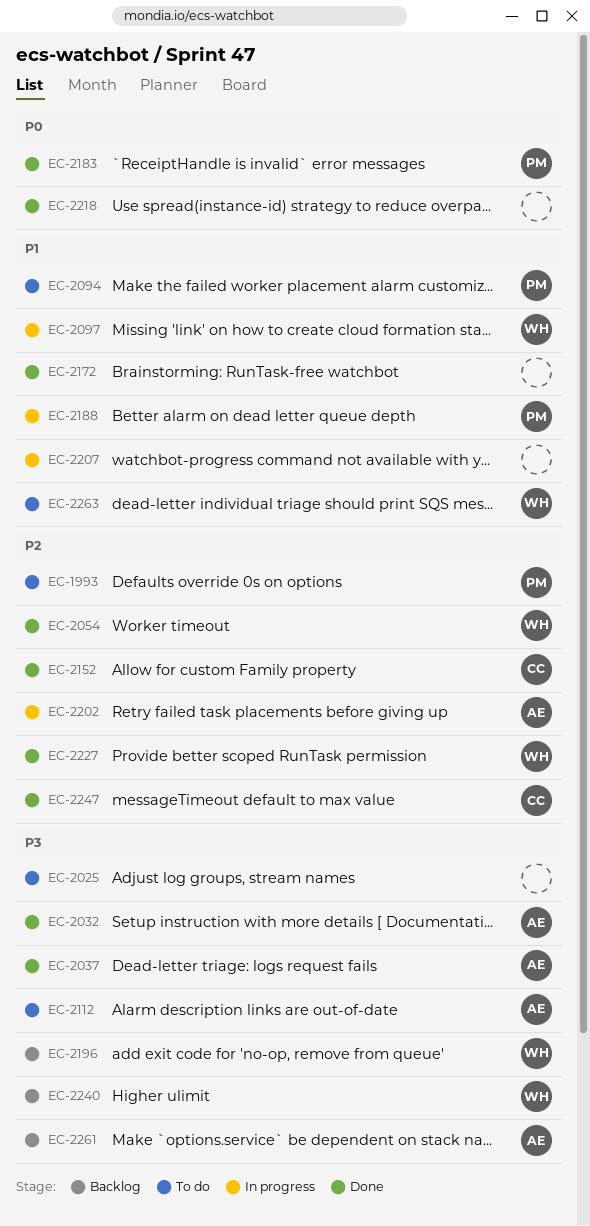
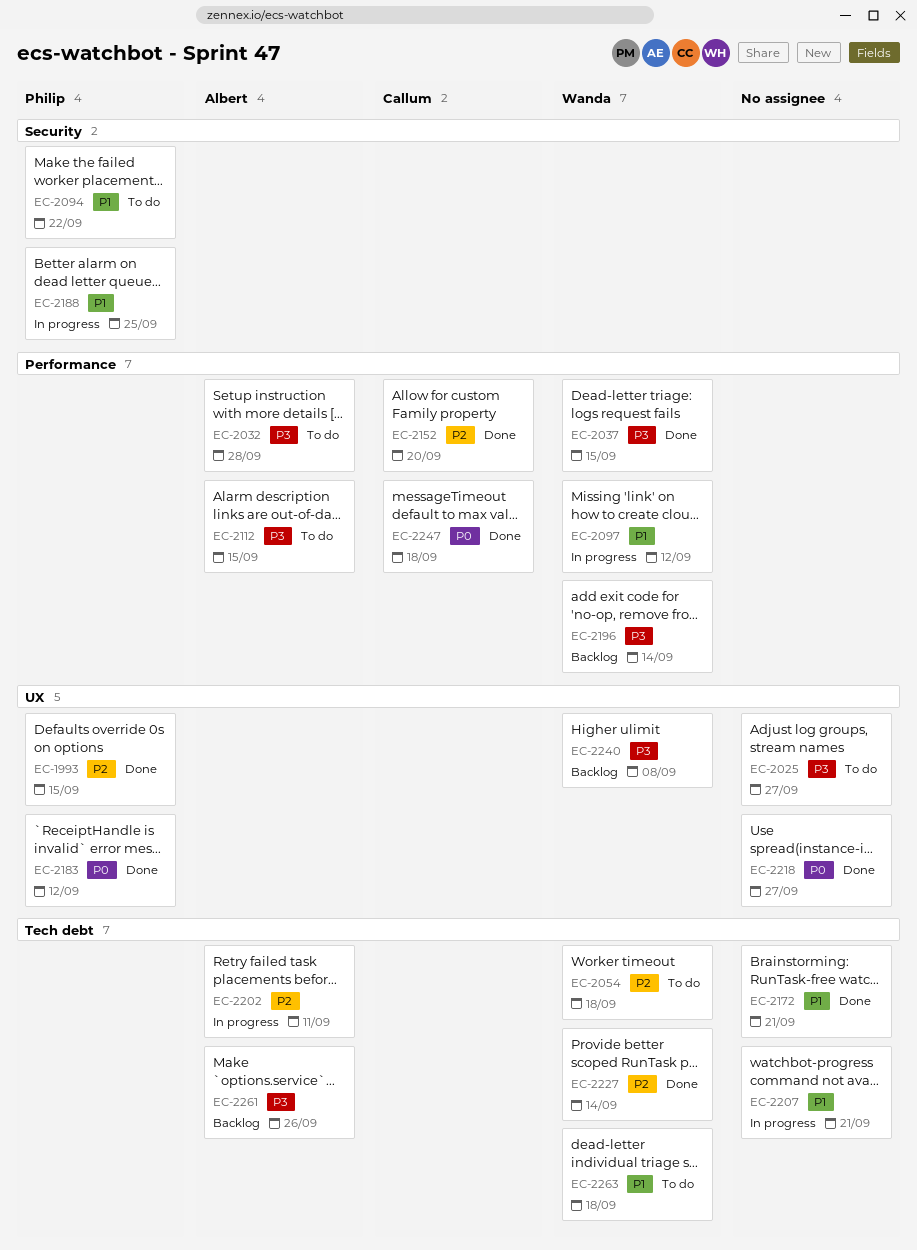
EC-1993, status: To do -> Done
EC-2032, status: Done -> To do
EC-2037, owner: Albert -> Wanda
EC-2054, status: Done -> To do
EC-2247, priority: P2 -> P0

